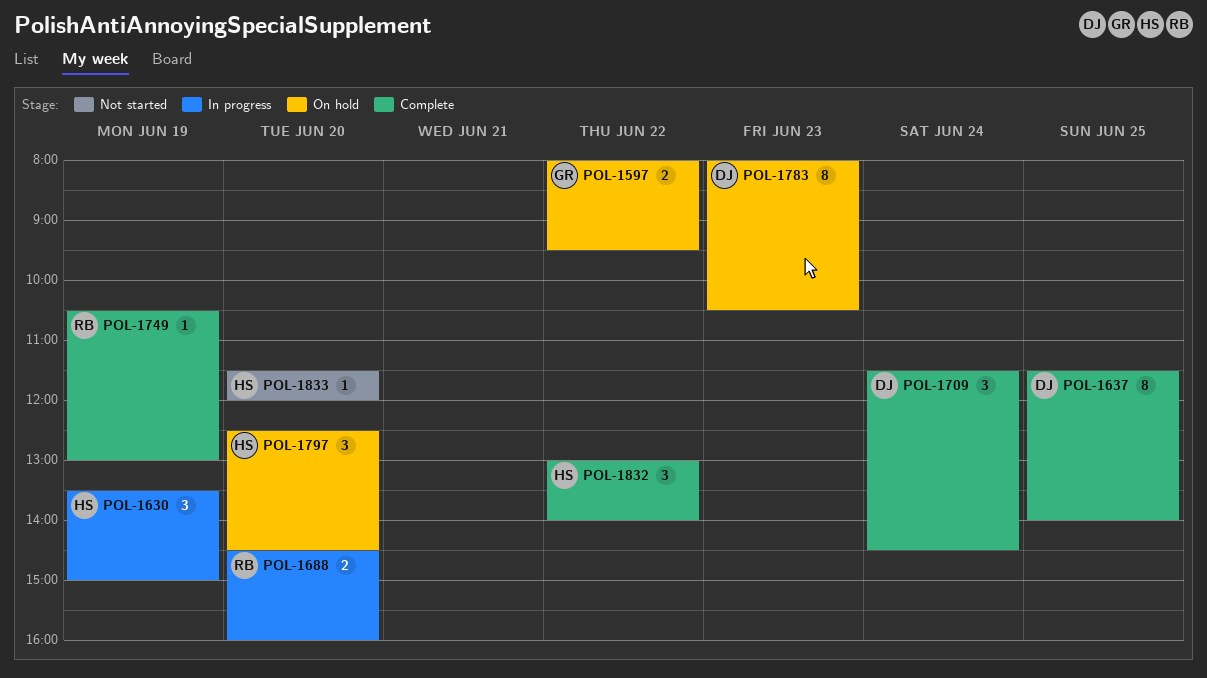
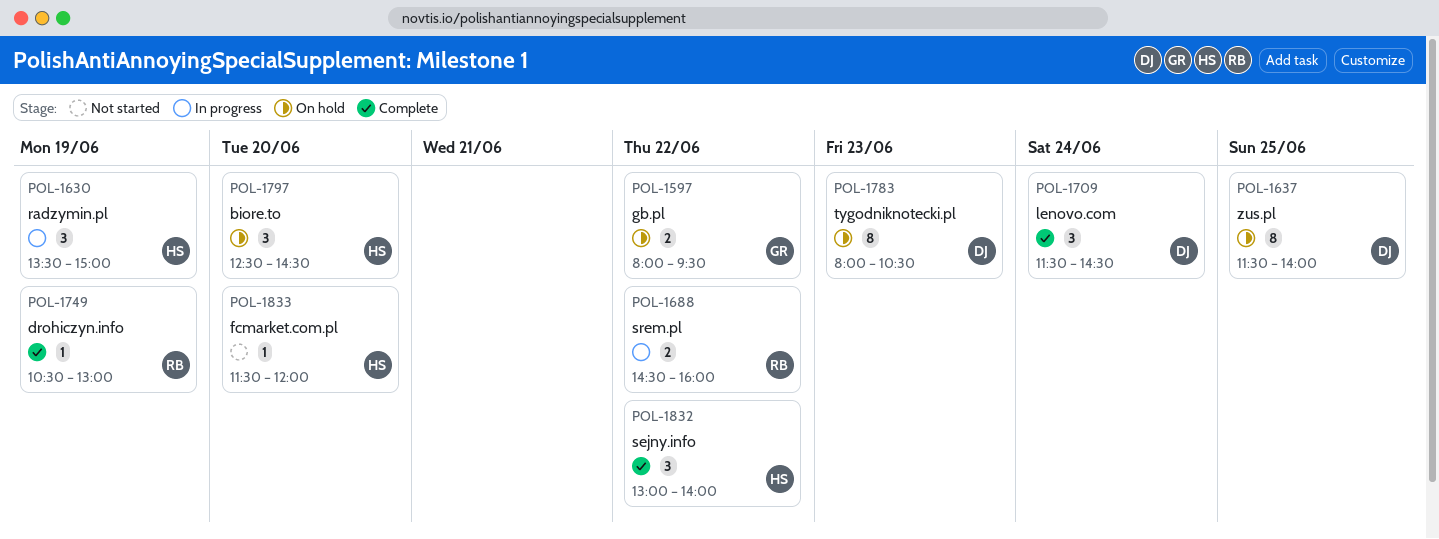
POL-1637, status: Complete -> On hold
POL-1688, day: Jun 20 -> Jun 22

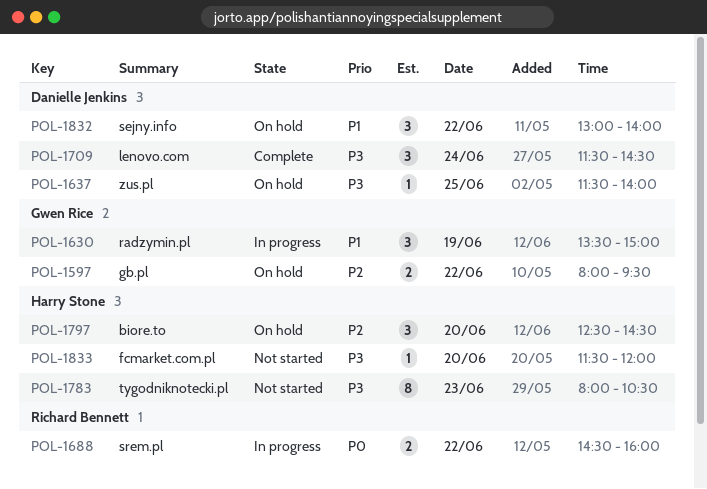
POL-1630, owner: Harry Stone -> Gwen Rice
POL-1637, estimate: 8 -> 1
POL-1749: present -> none
POL-1783, status: On hold -> Not started
POL-1783, owner: Danielle Jenkins -> Harry Stone
POL-1832, status: Complete -> On hold
POL-1832, owner: Harry Stone -> Danielle Jenkins

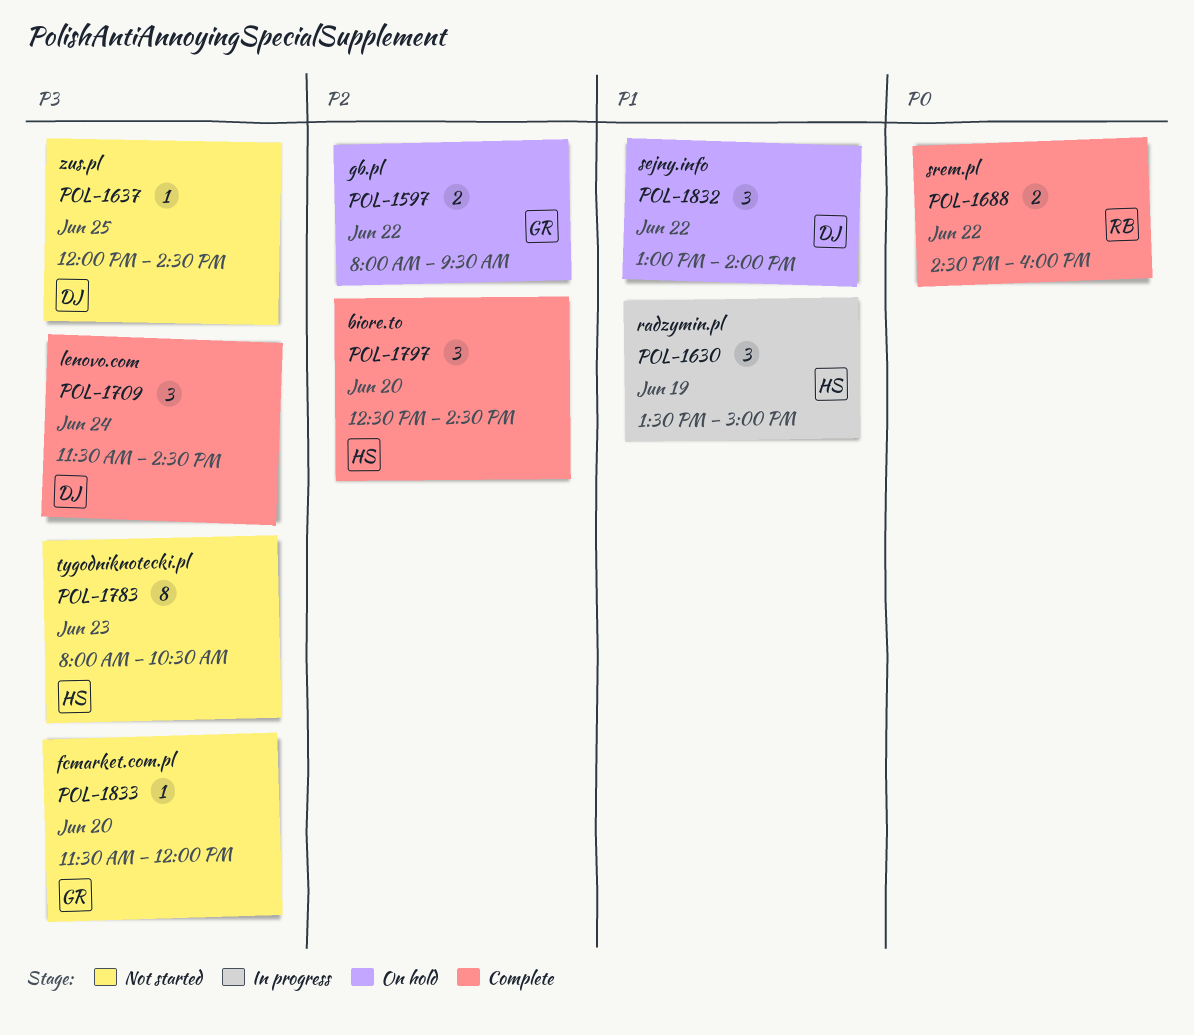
POL-1630, owner: Gwen Rice -> Harry Stone
POL-1637, status: On hold -> Not started
POL-1637, begins: 11:30 -> 12:00
POL-1637, ends: 14:00 -> 14:30
POL-1688, status: In progress -> Complete
POL-1797, status: On hold -> Complete
POL-1833, owner: Harry Stone -> Gwen Rice

